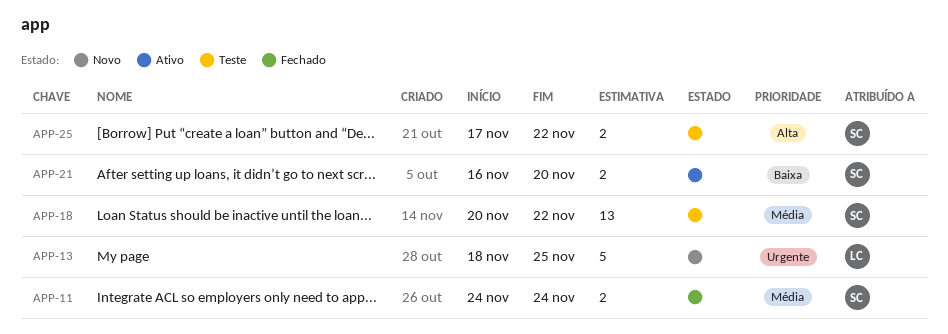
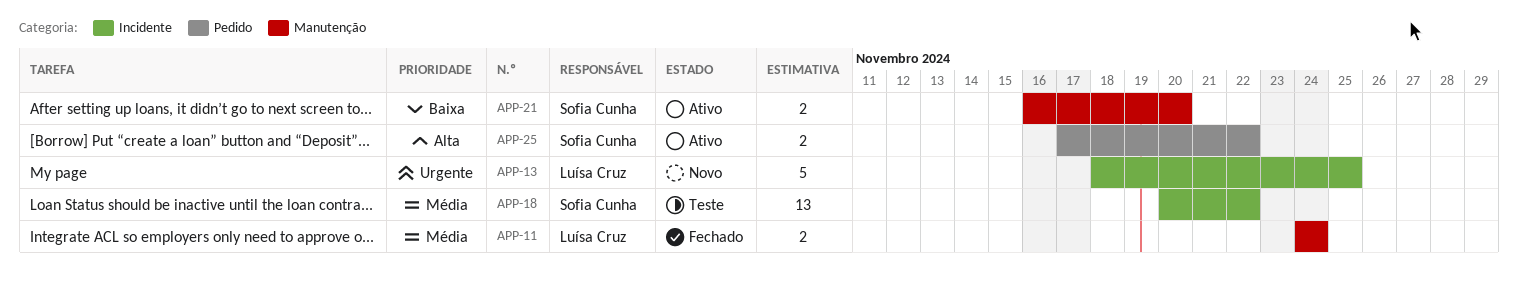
APP-11, owner: Sofia Cunha -> Luísa Cruz
APP-25, status: Teste -> Ativo

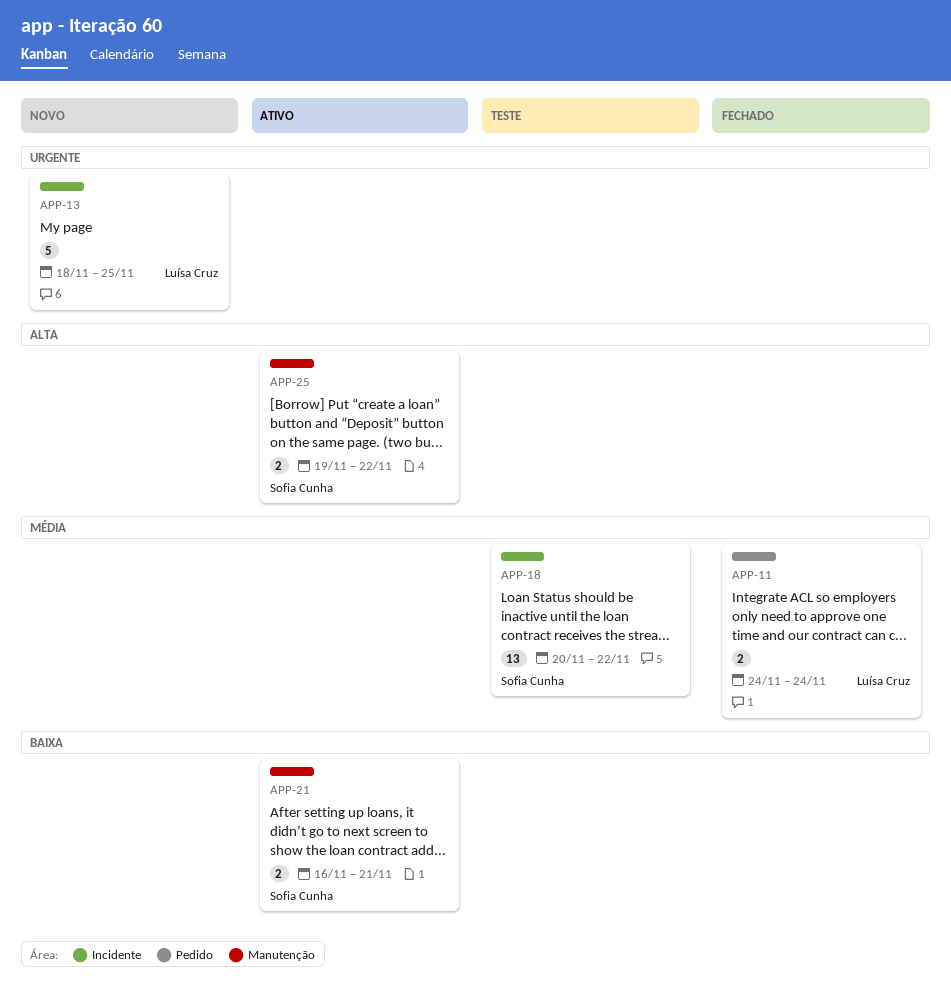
APP-11, label: Manutenção -> Pedido
APP-21, due: Nov 20 -> Nov 21
APP-25, label: Pedido -> Manutenção
APP-25, start: Nov 17 -> Nov 19

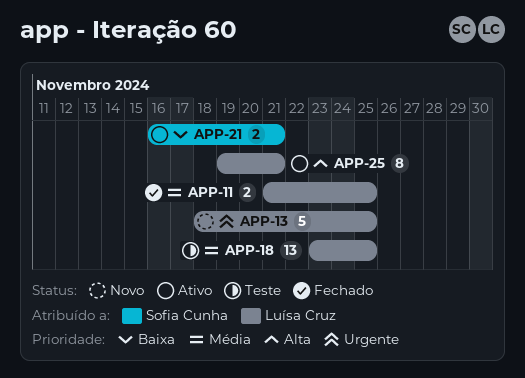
APP-11, start: Nov 24 -> Nov 21
APP-11, due: Nov 24 -> Nov 25
APP-18, owner: Sofia Cunha -> Luísa Cruz
APP-18, start: Nov 20 -> Nov 23
APP-18, due: Nov 22 -> Nov 25
APP-25, owner: Sofia Cunha -> Luísa Cruz
APP-25, estimate: 2 -> 8
APP-25, due: Nov 22 -> Nov 21

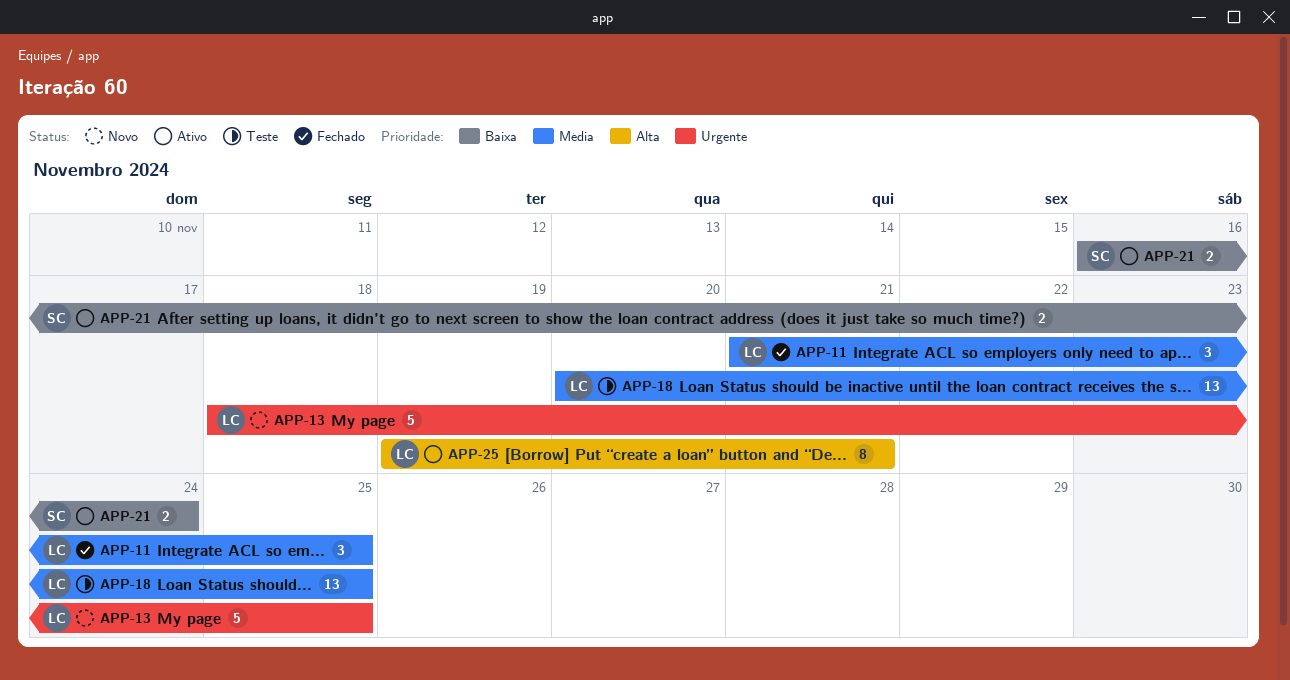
APP-11, estimate: 2 -> 3
APP-18, start: Nov 23 -> Nov 20
APP-21, due: Nov 21 -> Nov 24

